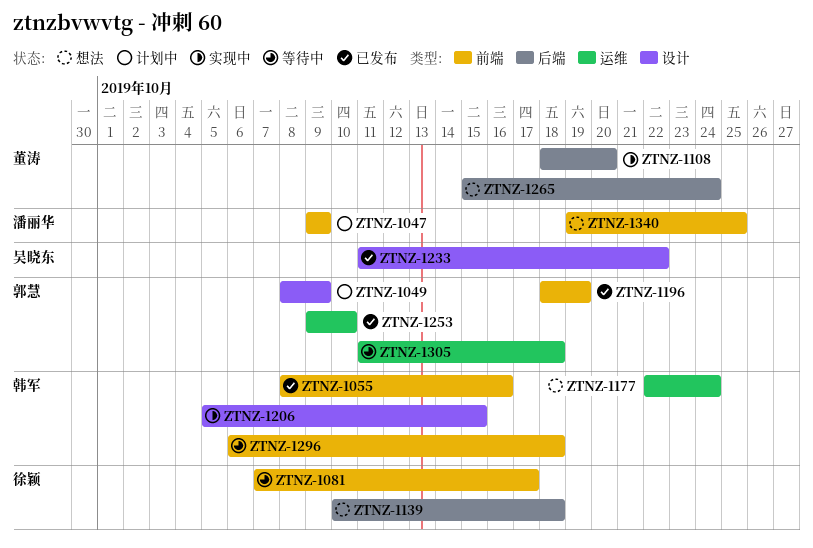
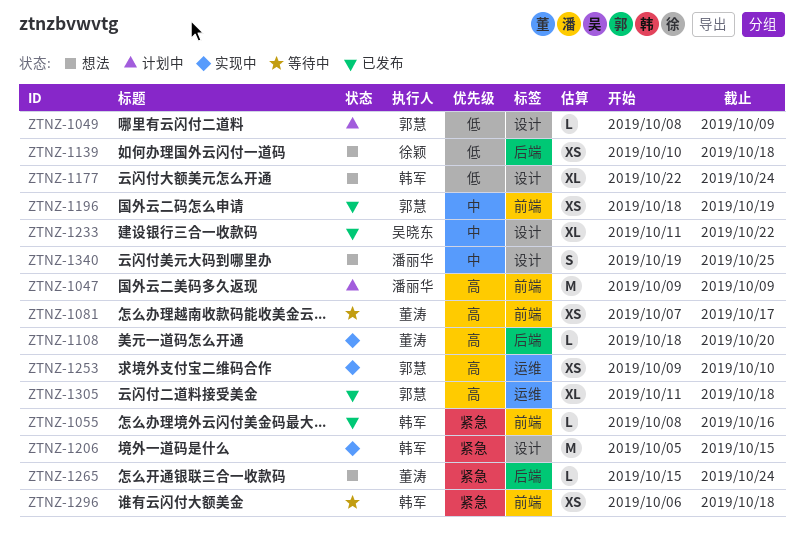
ZTNZ-1081, owner: 徐颖 -> 董涛
ZTNZ-1177, label: 运维 -> 设计
ZTNZ-1253, status: 已发布 -> 实现中
ZTNZ-1305, status: 等待中 -> 已发布
ZTNZ-1340, label: 前端 -> 设计

